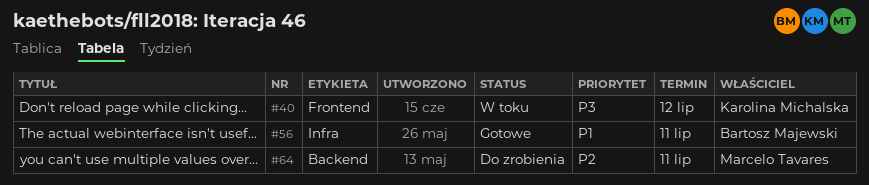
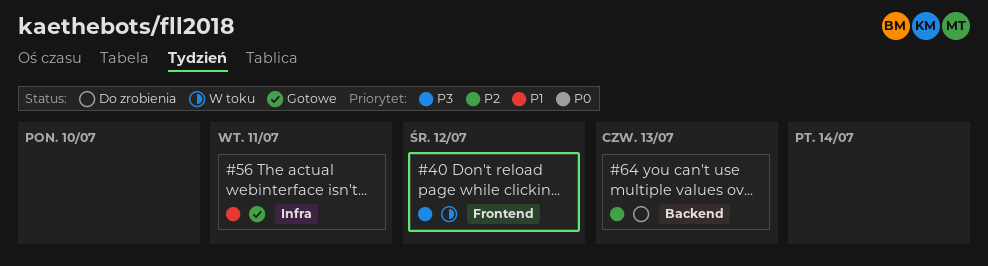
#64, due: Jul 11 -> Jul 13

